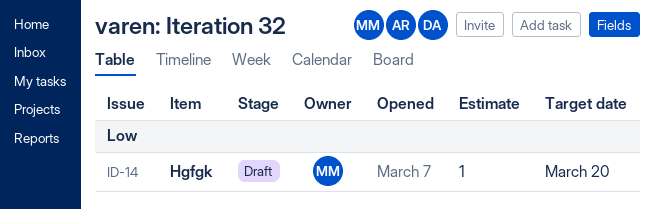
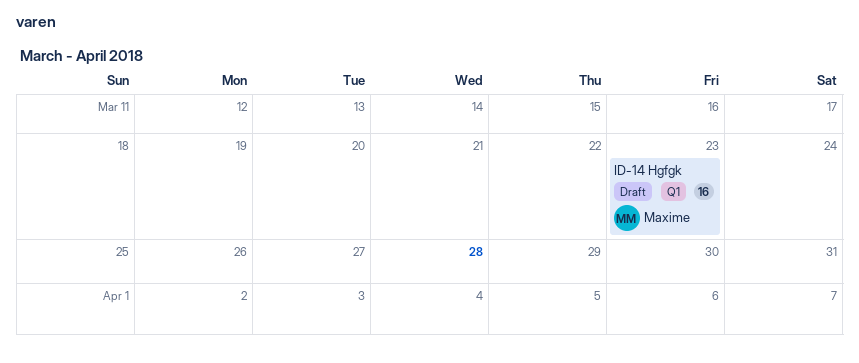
ID-14, estimate: 1 -> 16
ID-14, due: Mar 20 -> Mar 23

